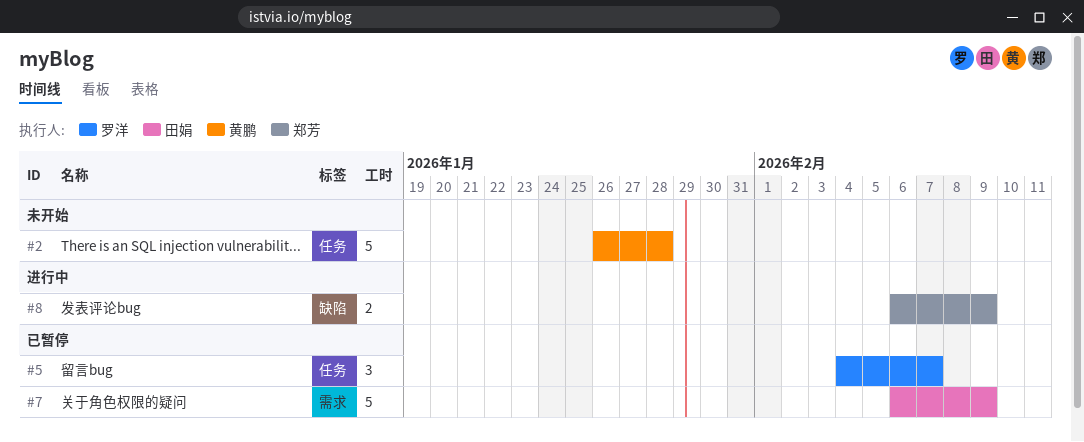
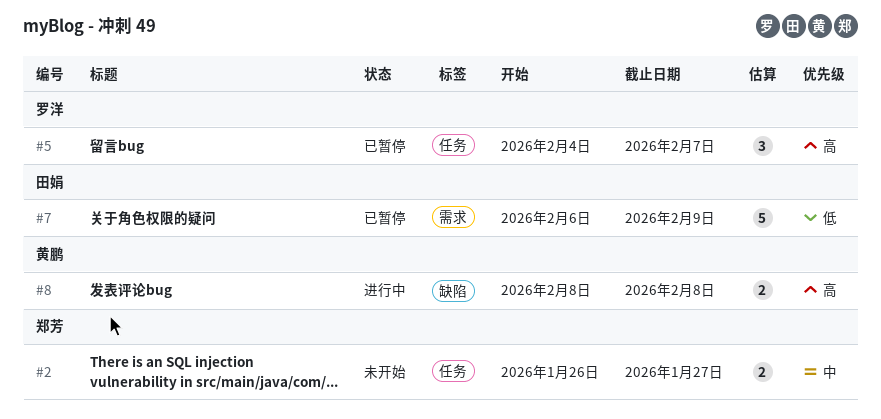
#2, owner: 黄鹏 -> 郑芳
#2, estimate: 5 -> 2
#2, due: Jan 28 -> Jan 27
#8, owner: 郑芳 -> 黄鹏
#8, start: Feb 6 -> Feb 8
#8, due: Feb 9 -> Feb 8

